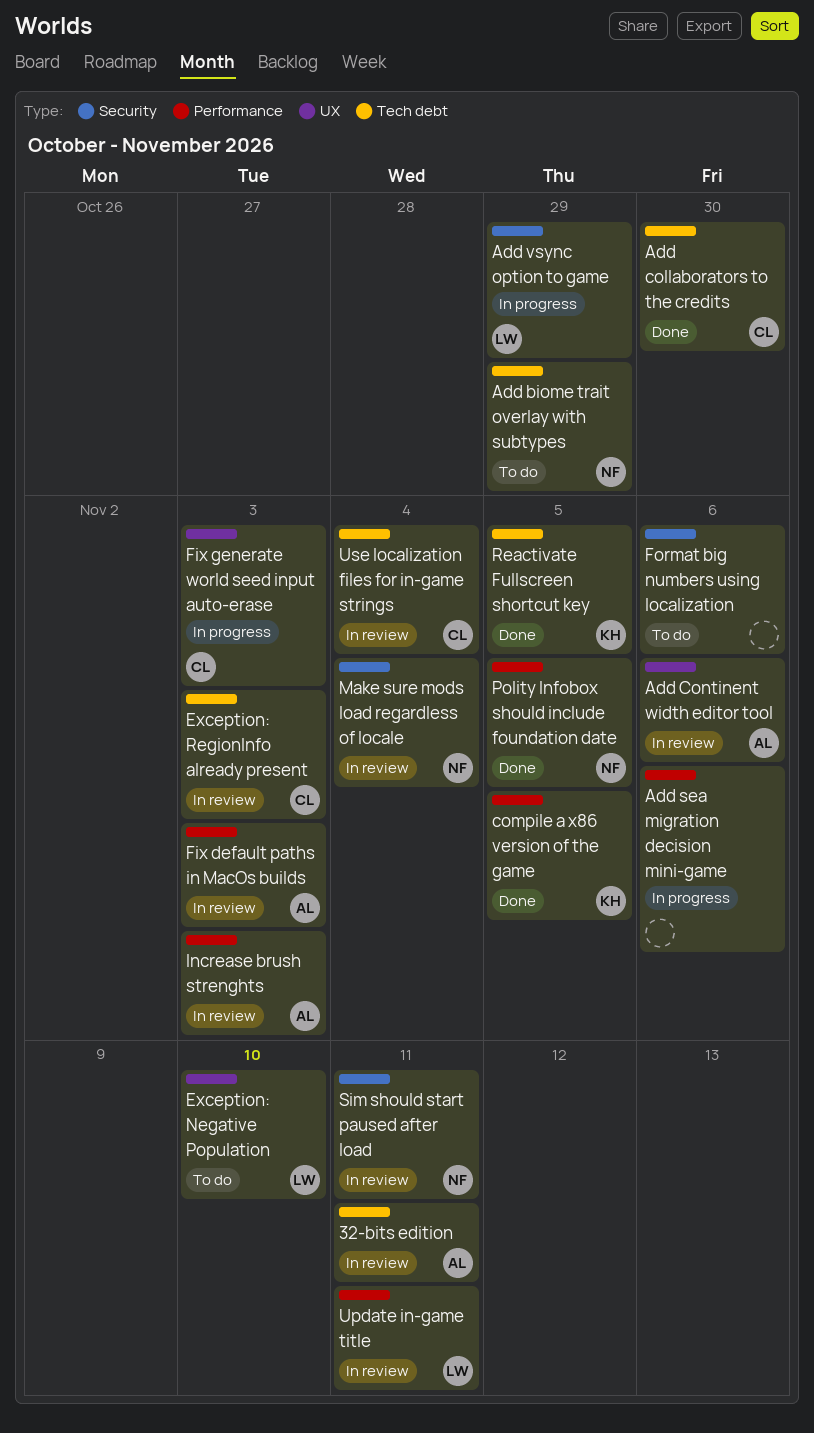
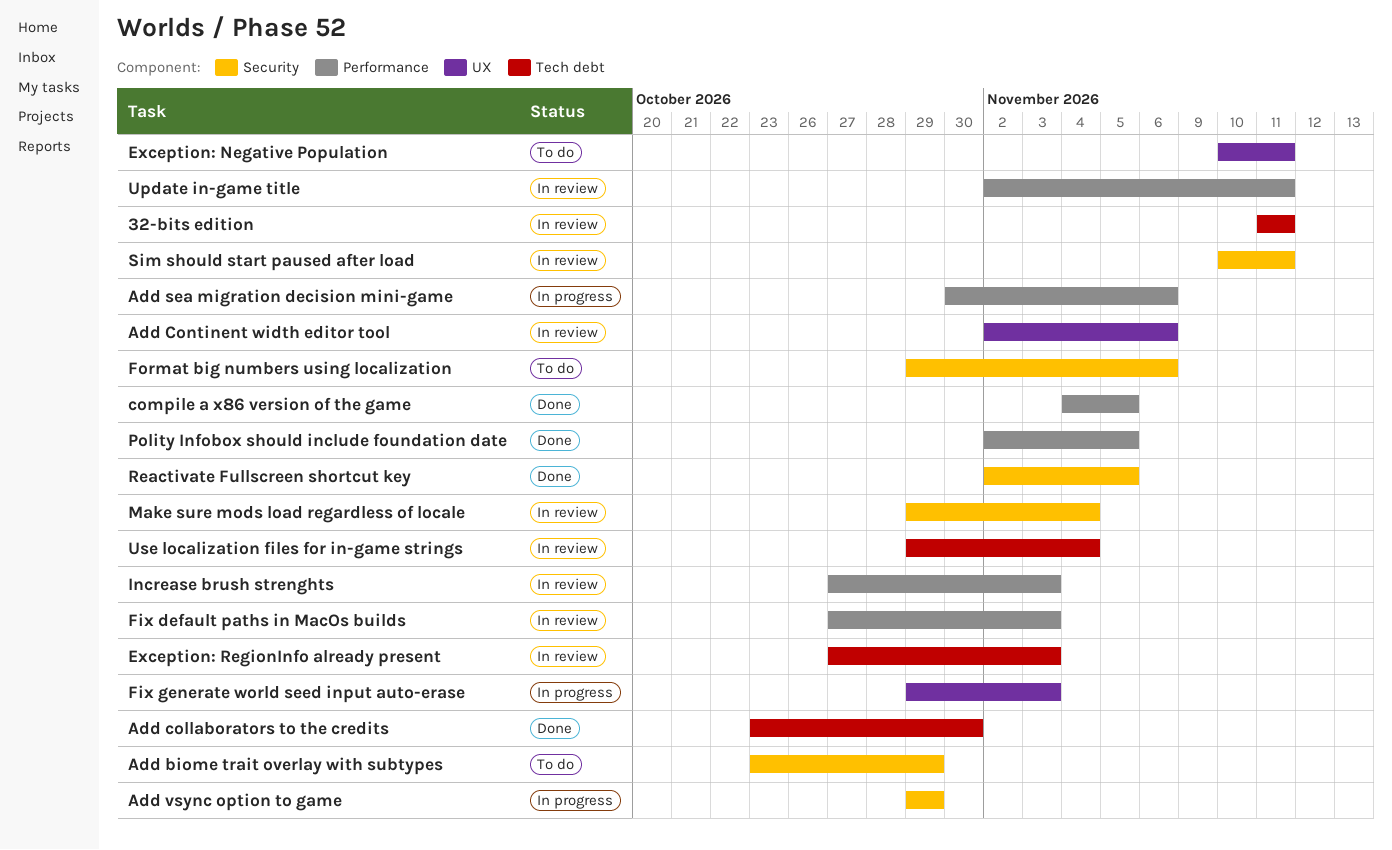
Add biome trait overlay with subtypes, label: Tech debt -> Security
Exception: Negative Population, due: Nov 10 -> Nov 11
Reactivate Fullscreen shortcut key, label: Tech debt -> Security

